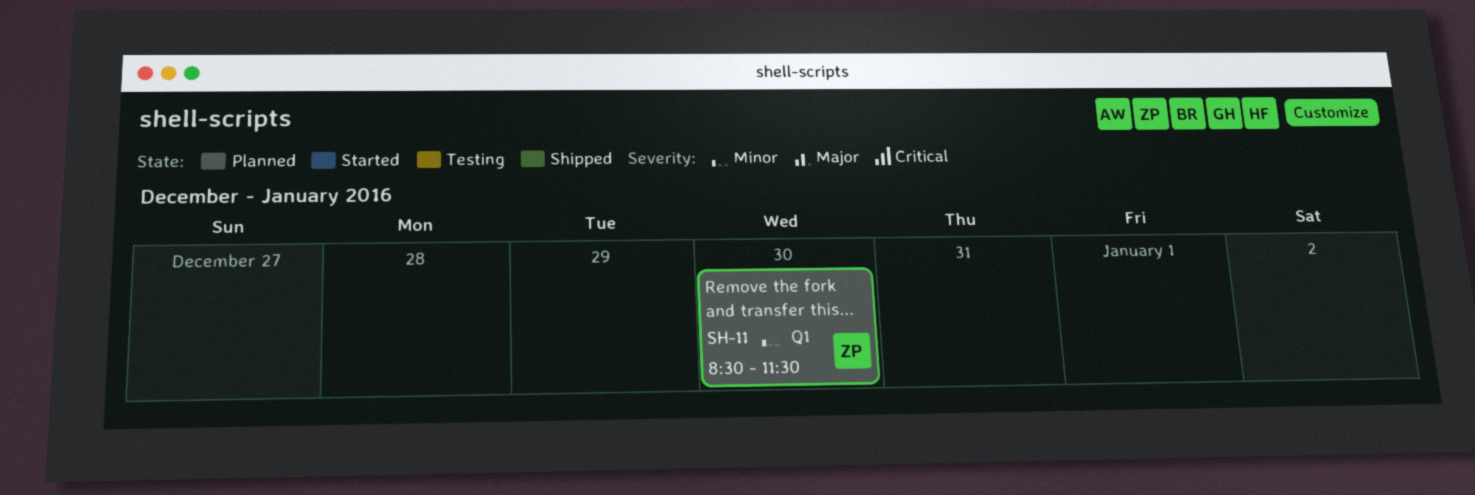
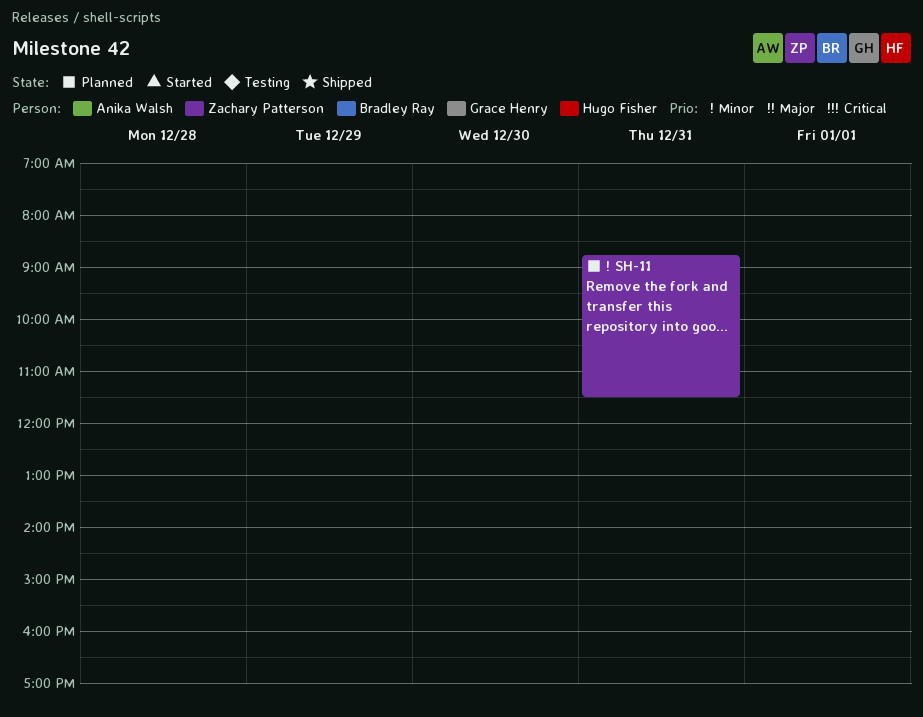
SH-11, day: Dec 30 -> Dec 31
SH-11, begins: 08:30 -> 08:45

